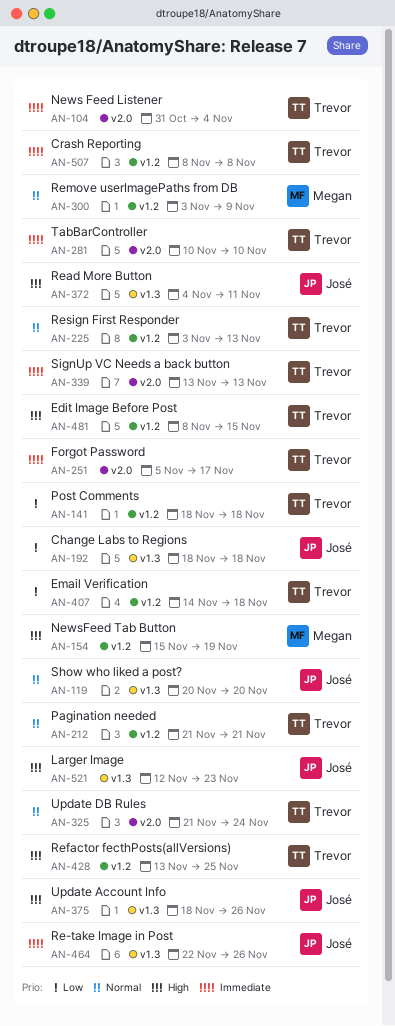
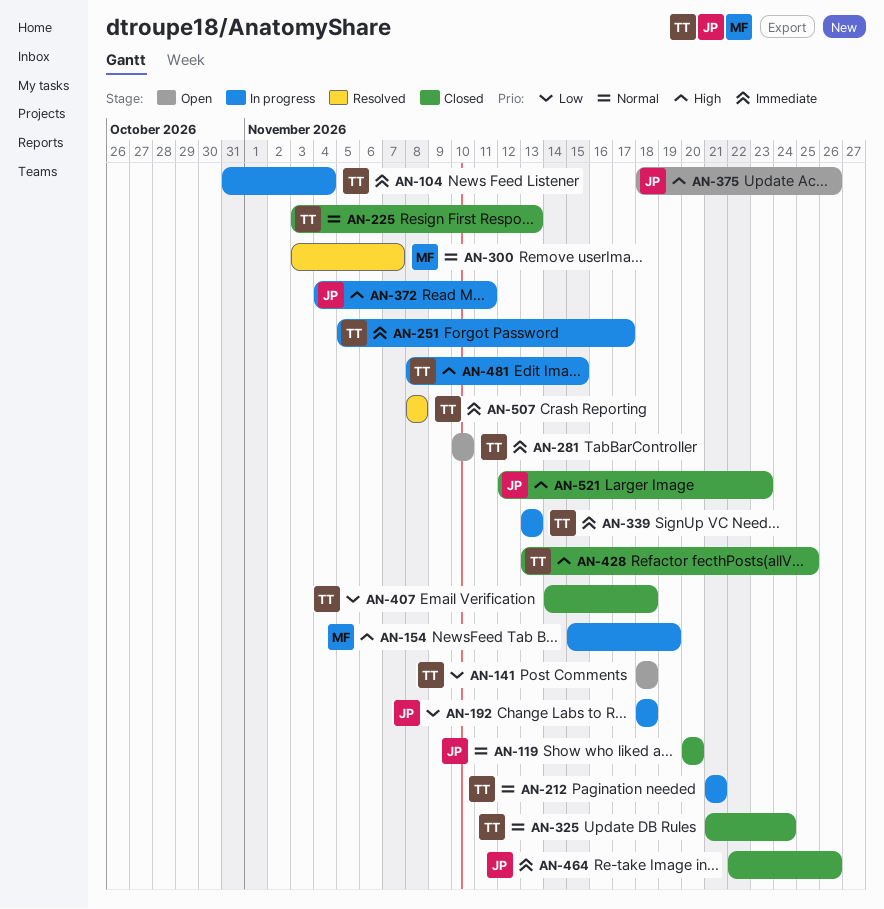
AN-300, due: Nov 9 -> Nov 7

